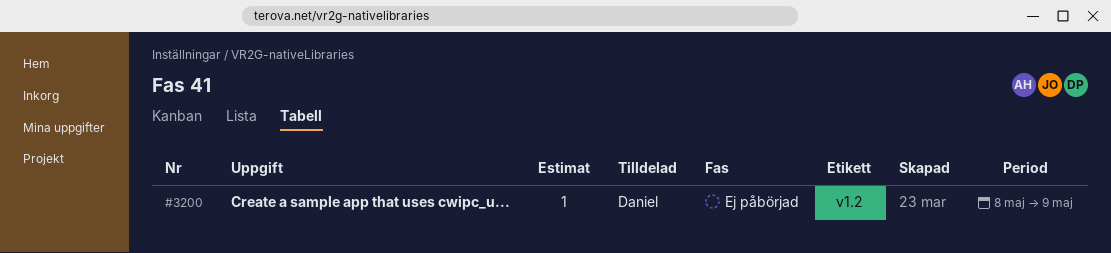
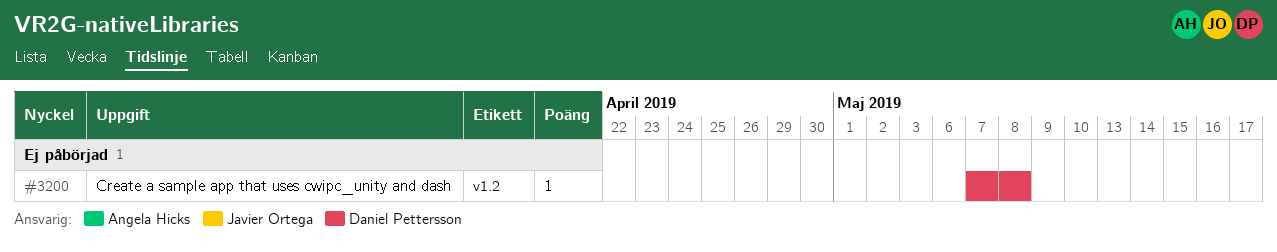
#3200, start: May 8 -> May 7
#3200, due: May 9 -> May 8

